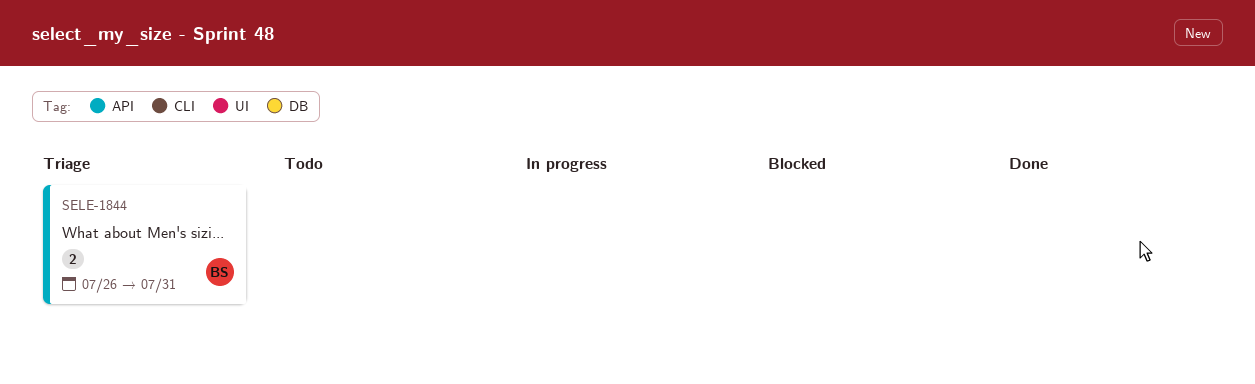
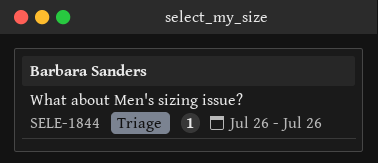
SELE-1844, estimate: 2 -> 1
SELE-1844, due: Jul 31 -> Jul 26

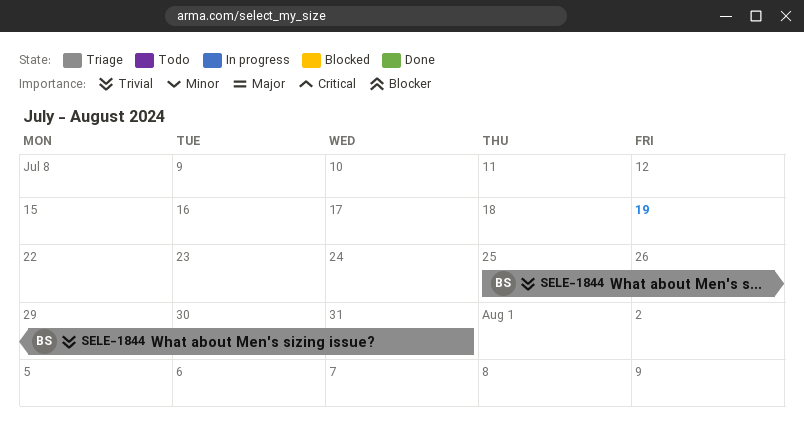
SELE-1844, start: Jul 26 -> Jul 25
SELE-1844, due: Jul 26 -> Jul 31

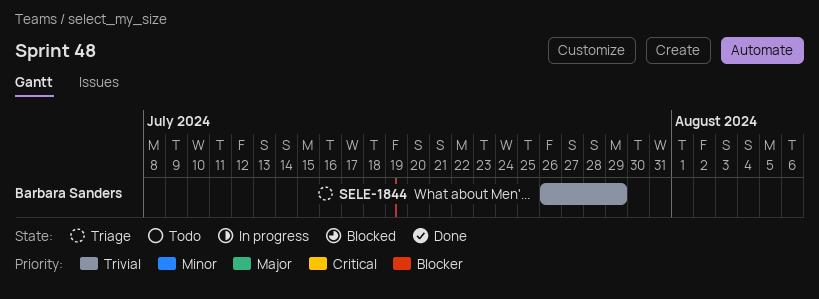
SELE-1844, start: Jul 25 -> Jul 26
SELE-1844, due: Jul 31 -> Jul 29

